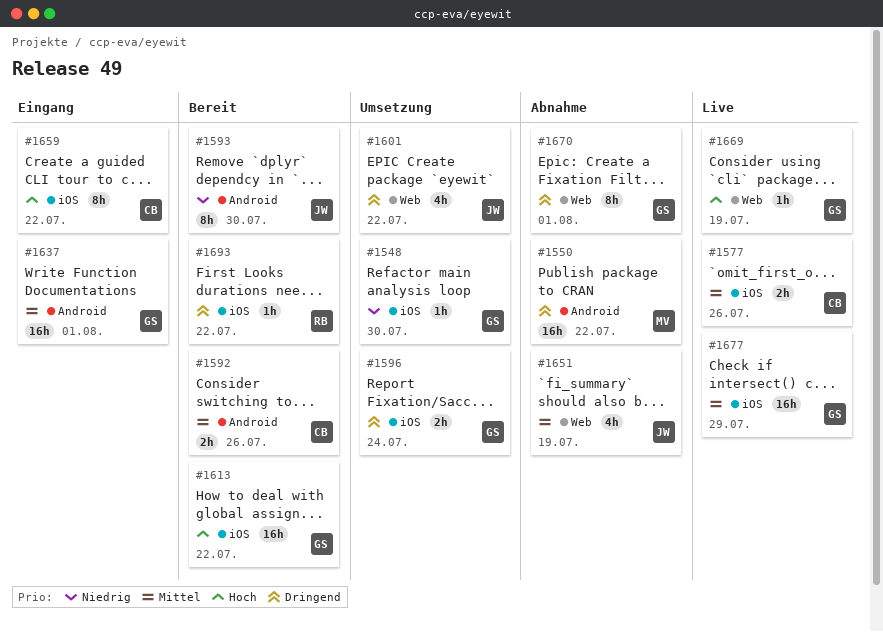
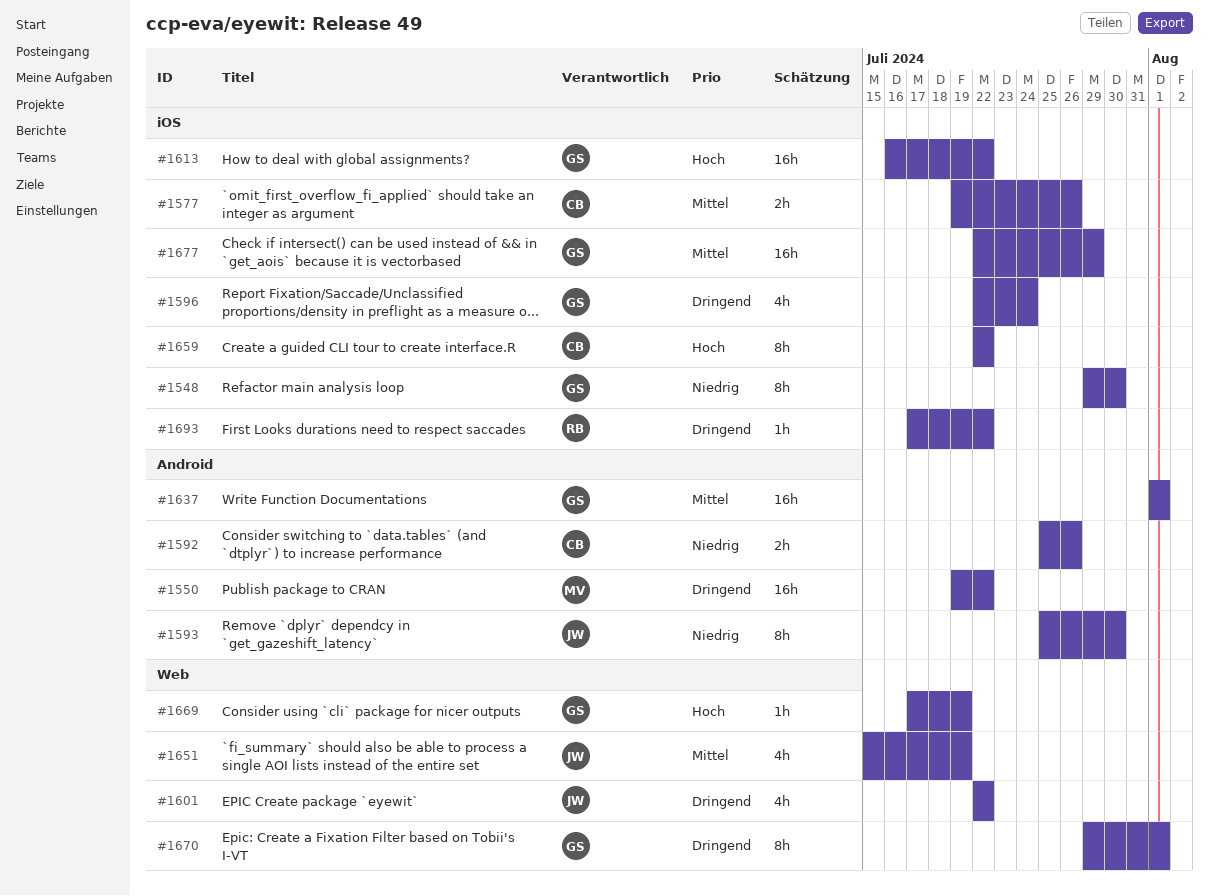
#1548, estimate: 1h -> 8h
#1592, priority: Mittel -> Niedrig
#1596, estimate: 2h -> 4h

